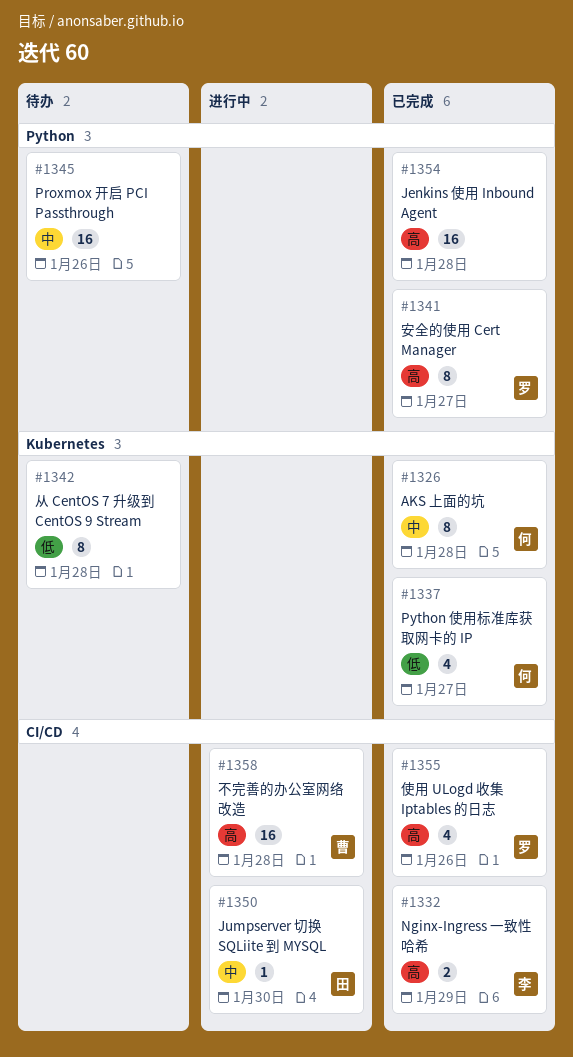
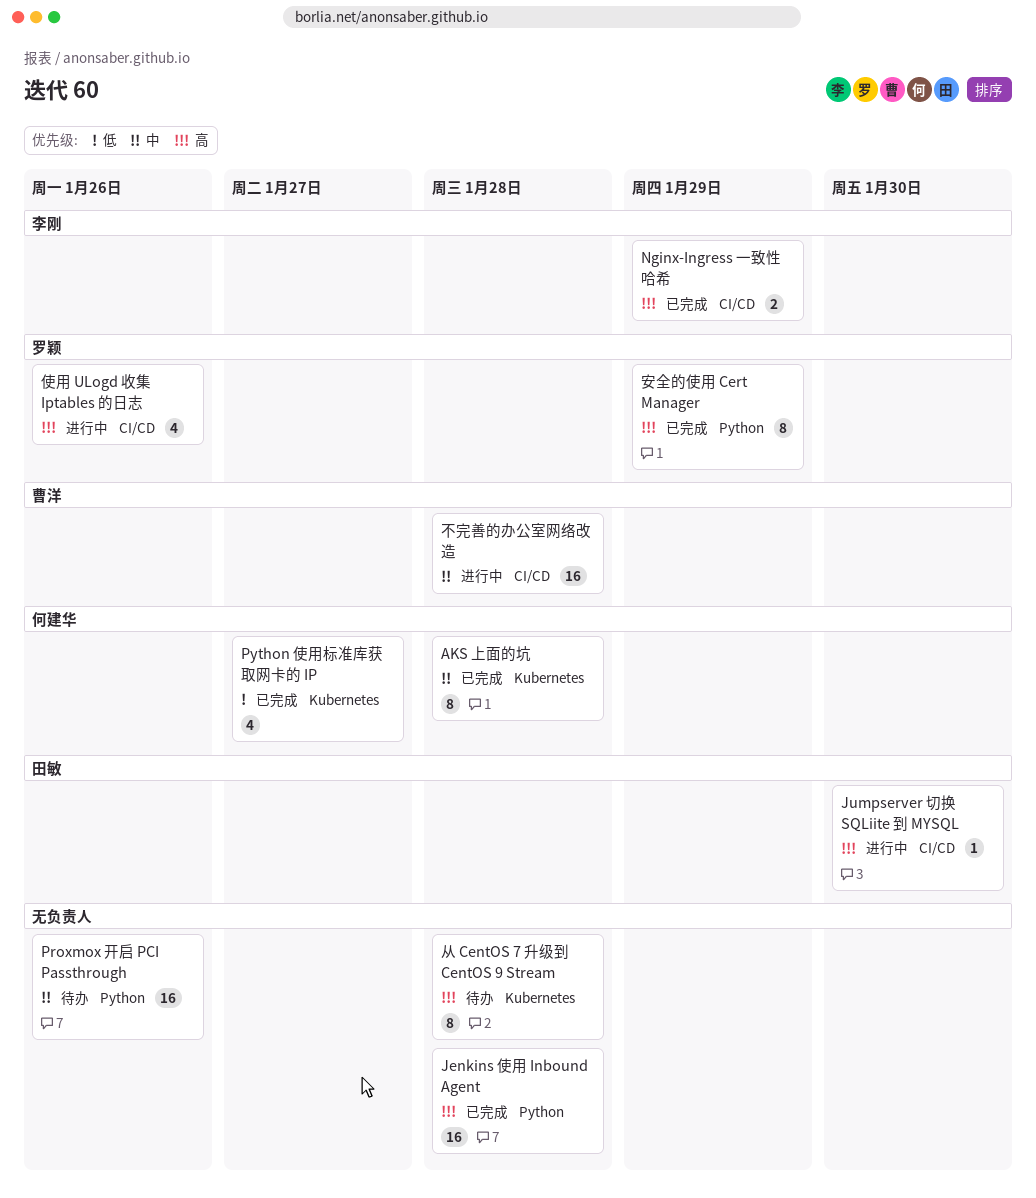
Jumpserver 切换 SQLiite 到 MYSQL, priority: 中 -> 高
不完善的办公室网络改造, priority: 高 -> 中
从 CentOS 7 升级到 CentOS 9 Stream, priority: 低 -> 高
使用 ULogd 收集 Iptables 的日志, status: 已完成 -> 进行中
安全的使用 Cert Manager, due: Jan 27 -> Jan 29

